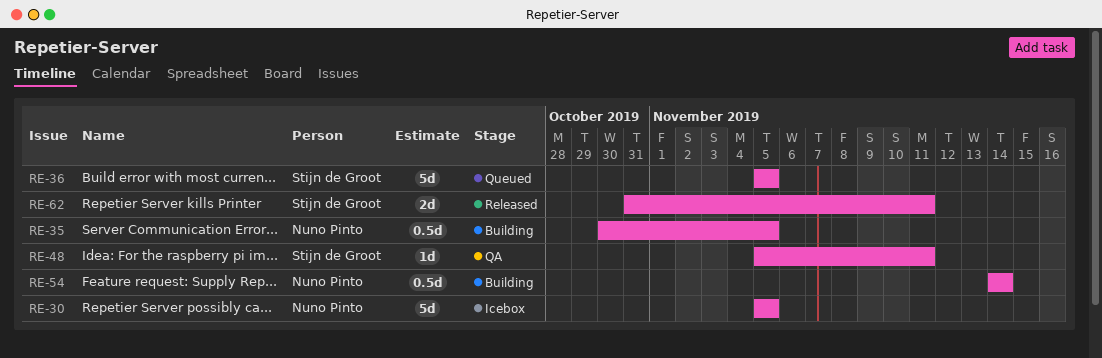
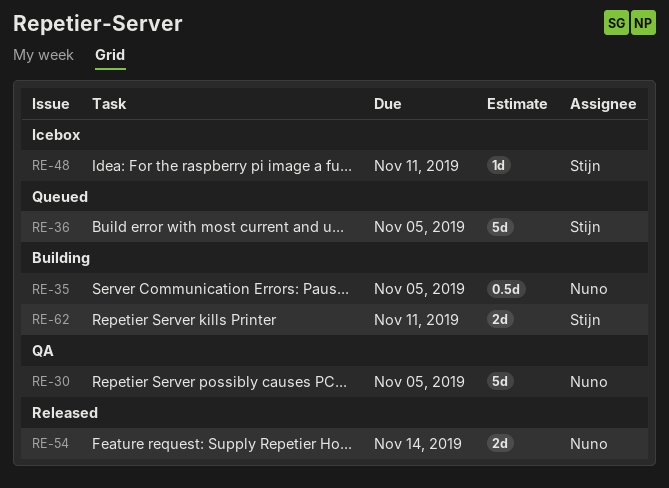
RE-30, status: Icebox -> QA
RE-48, status: QA -> Icebox
RE-54, status: Building -> Released
RE-54, estimate: 0.5d -> 2d
RE-62, status: Released -> Building

